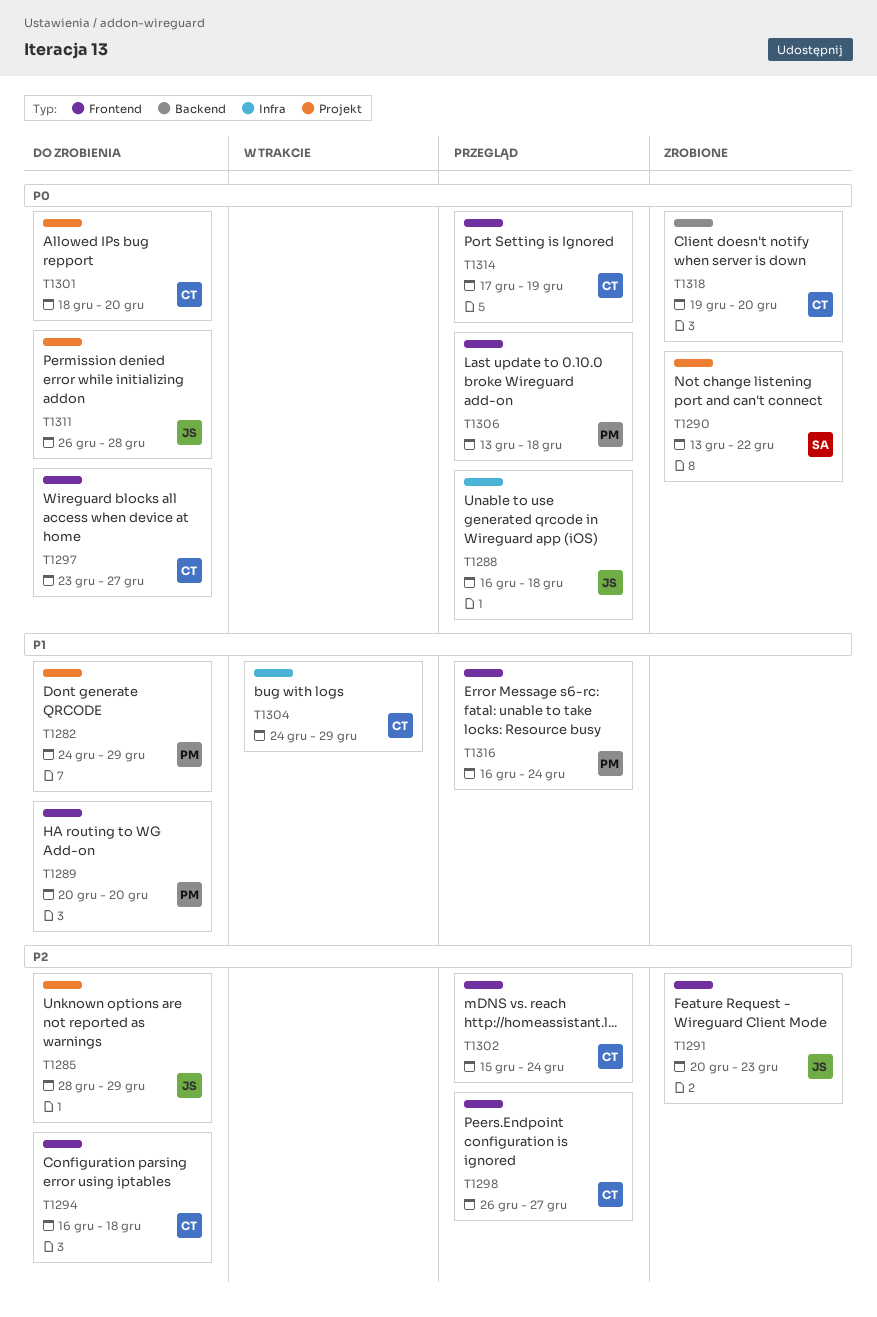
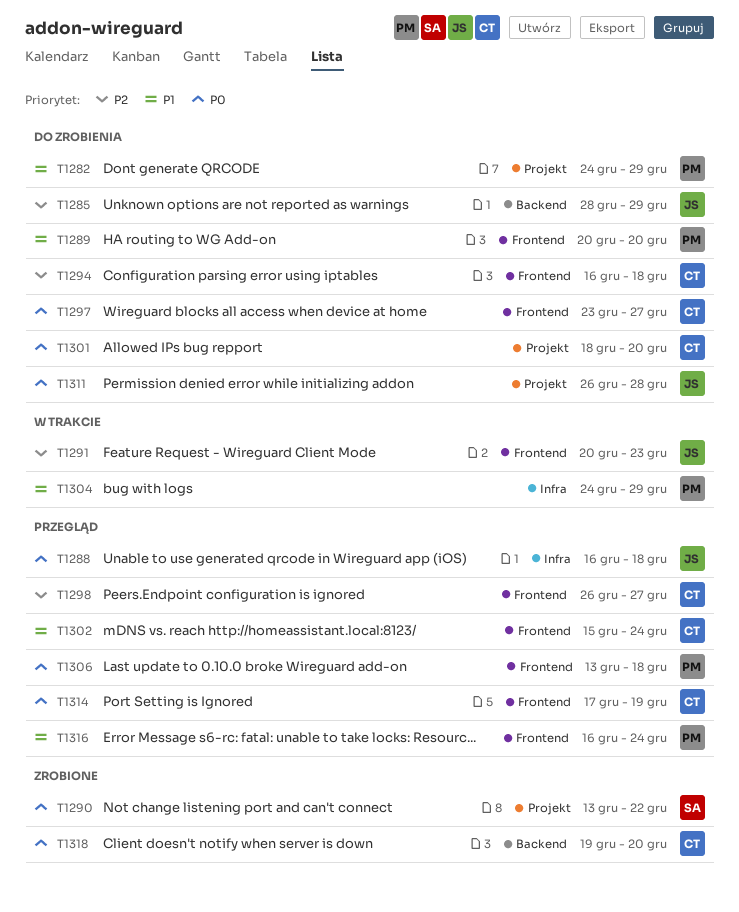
T1285, label: Projekt -> Backend
T1291, status: Zrobione -> W trakcie
T1302, priority: P2 -> P1
T1304, owner: CT -> PM

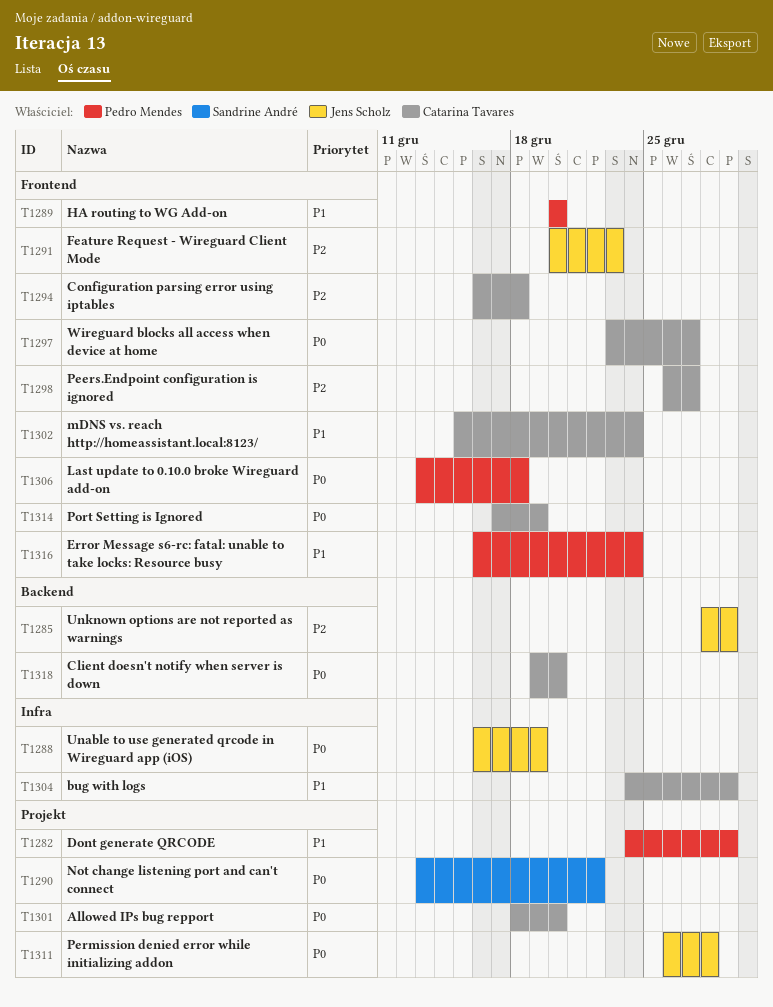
T1288, due: Dec 18 -> Dec 19
T1304, owner: Pedro Mendes -> Catarina Tavares

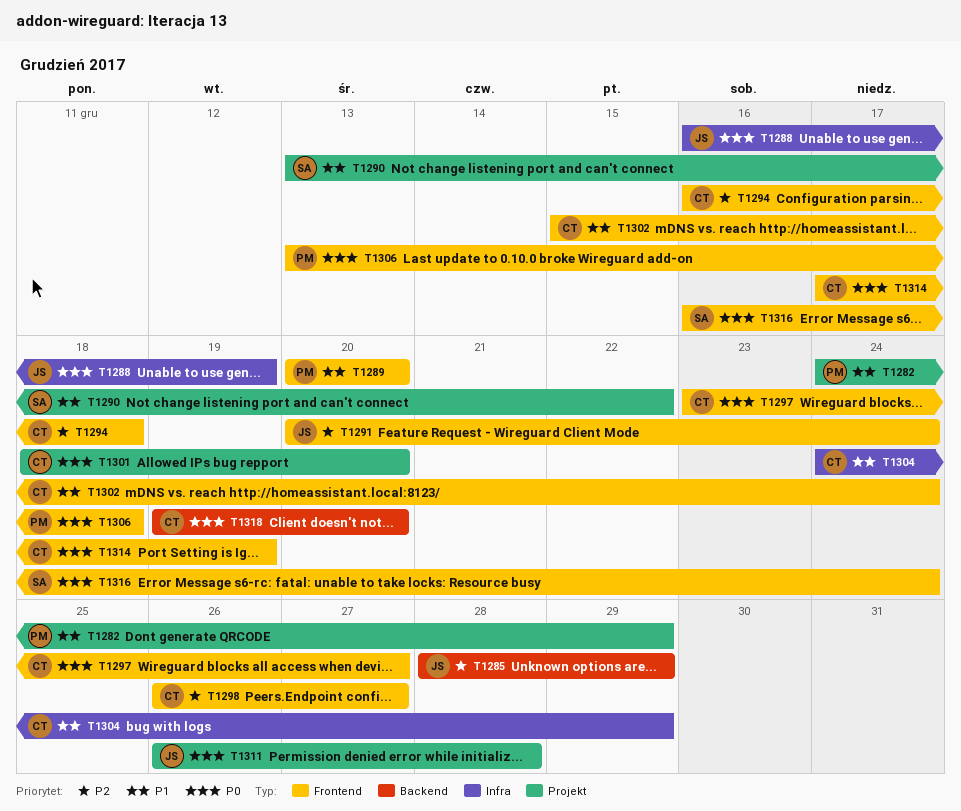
T1290, priority: P0 -> P1
T1291, due: Dec 23 -> Dec 24
T1316, owner: Pedro Mendes -> Sandrine André
T1316, priority: P1 -> P0

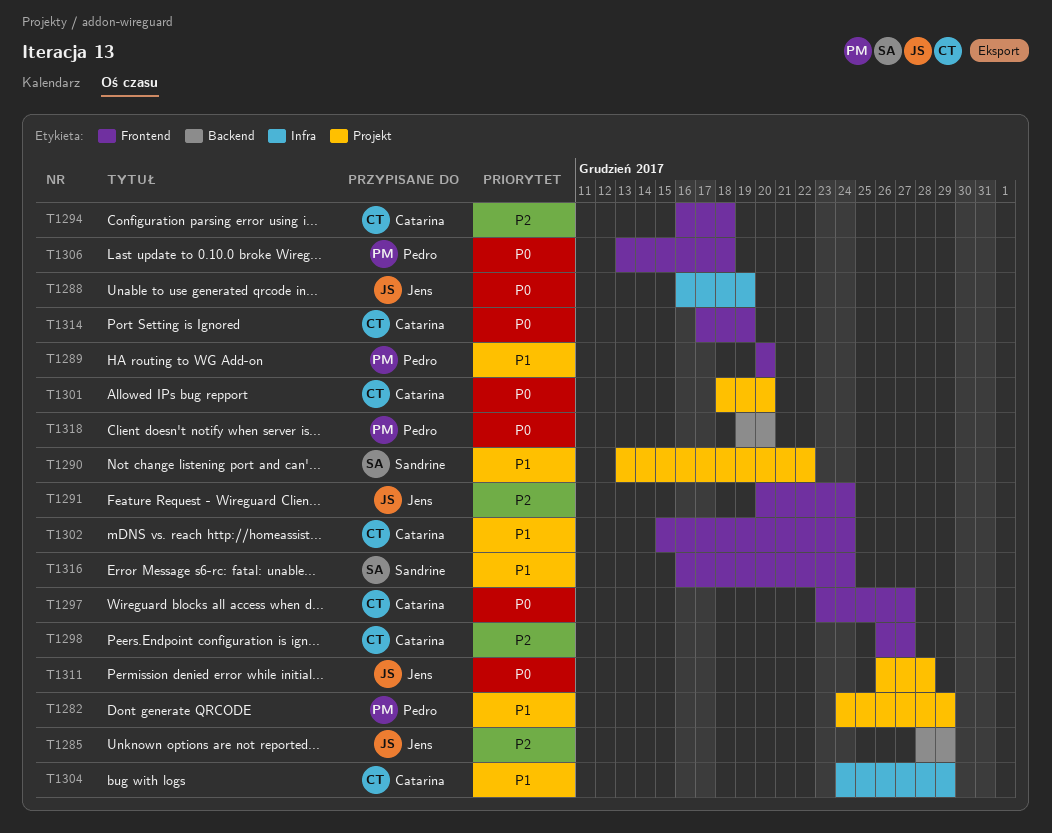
T1316, priority: P0 -> P1
T1318, owner: Catarina -> Pedro

